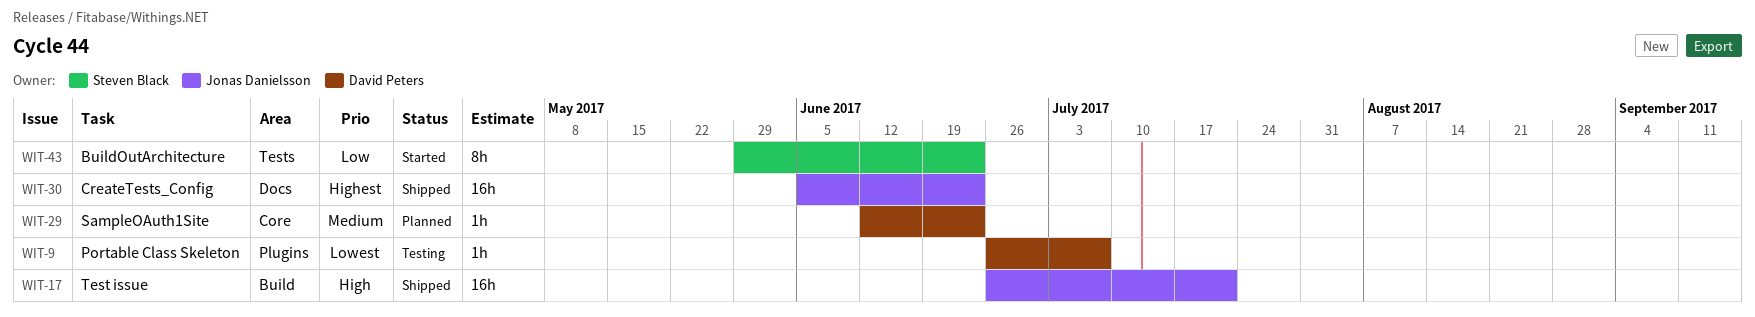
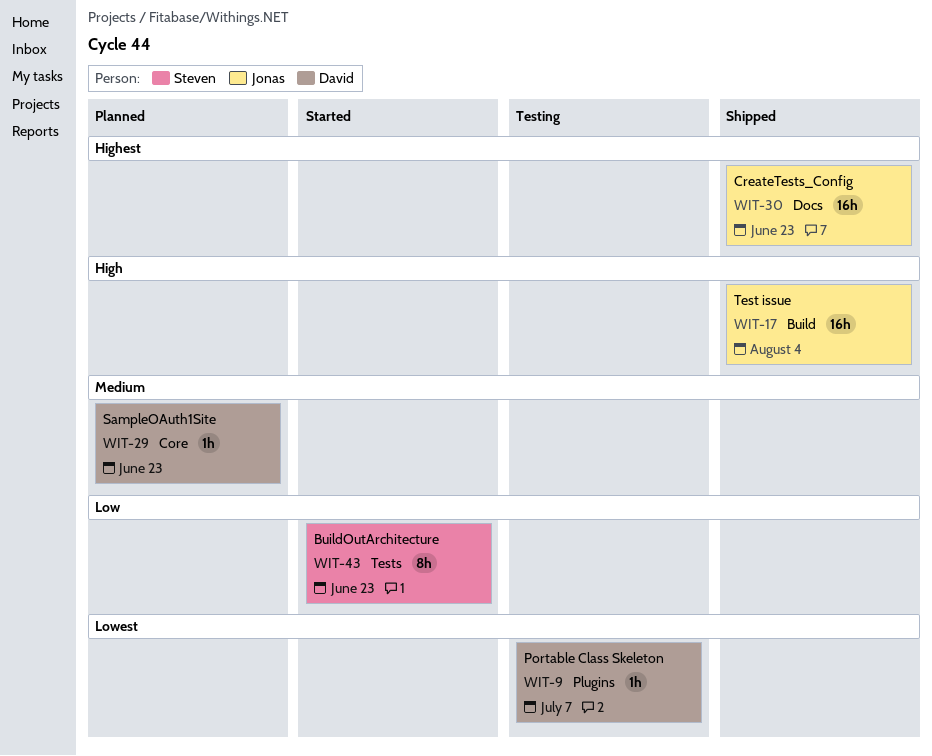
WIT-17, due: Jul 21 -> Aug 4

